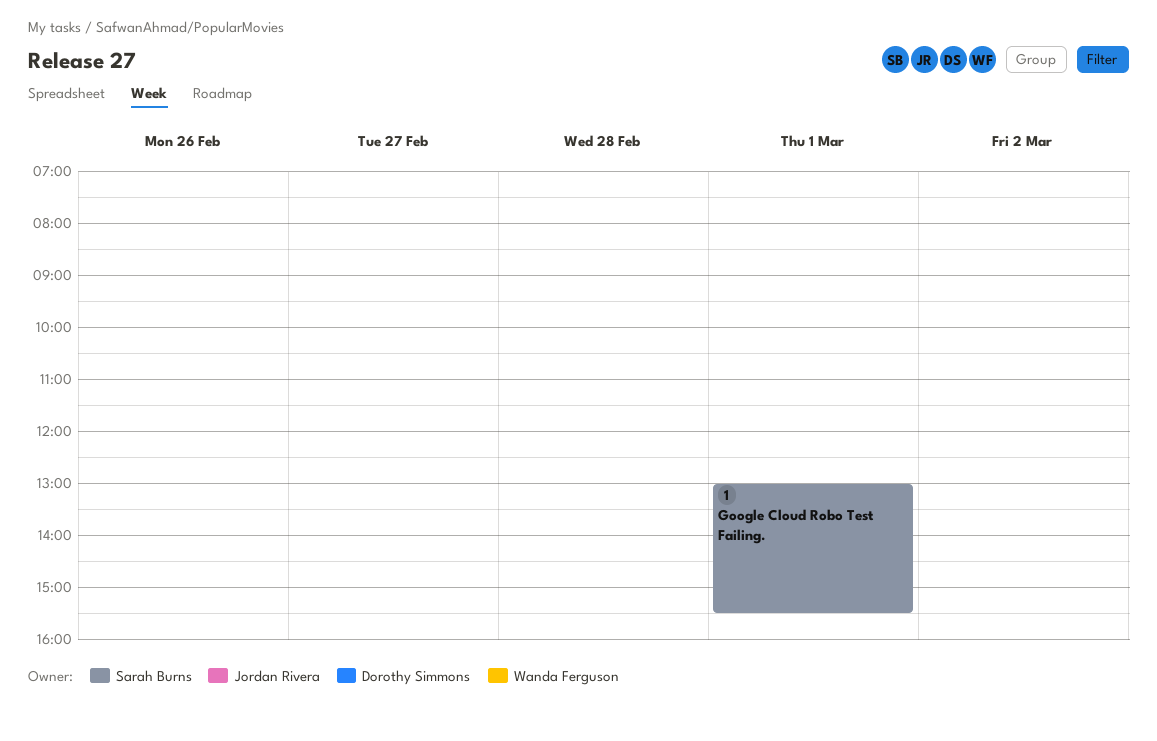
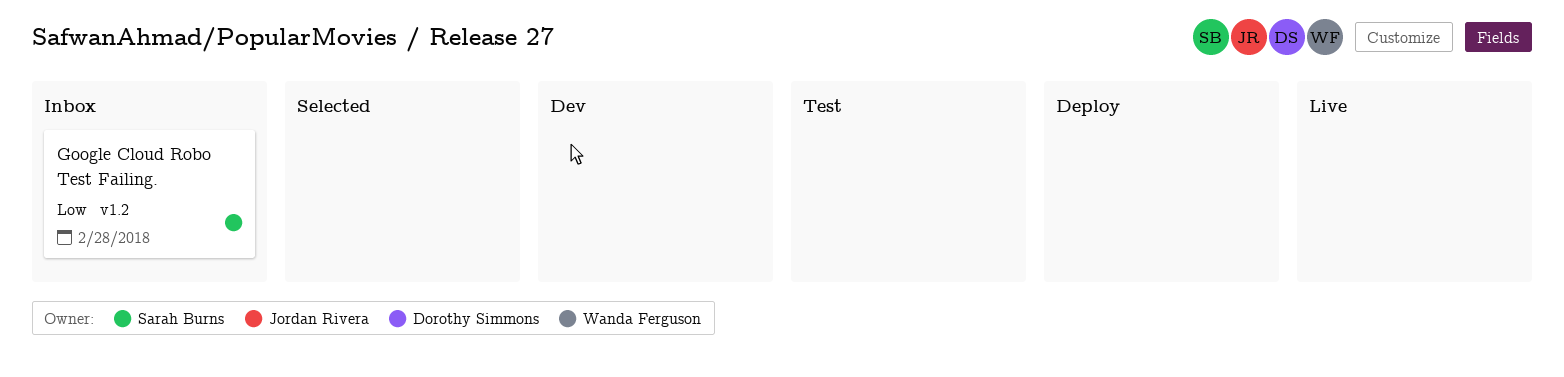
Google Cloud Robo Test Failing., day: Mar 1 -> Feb 28

